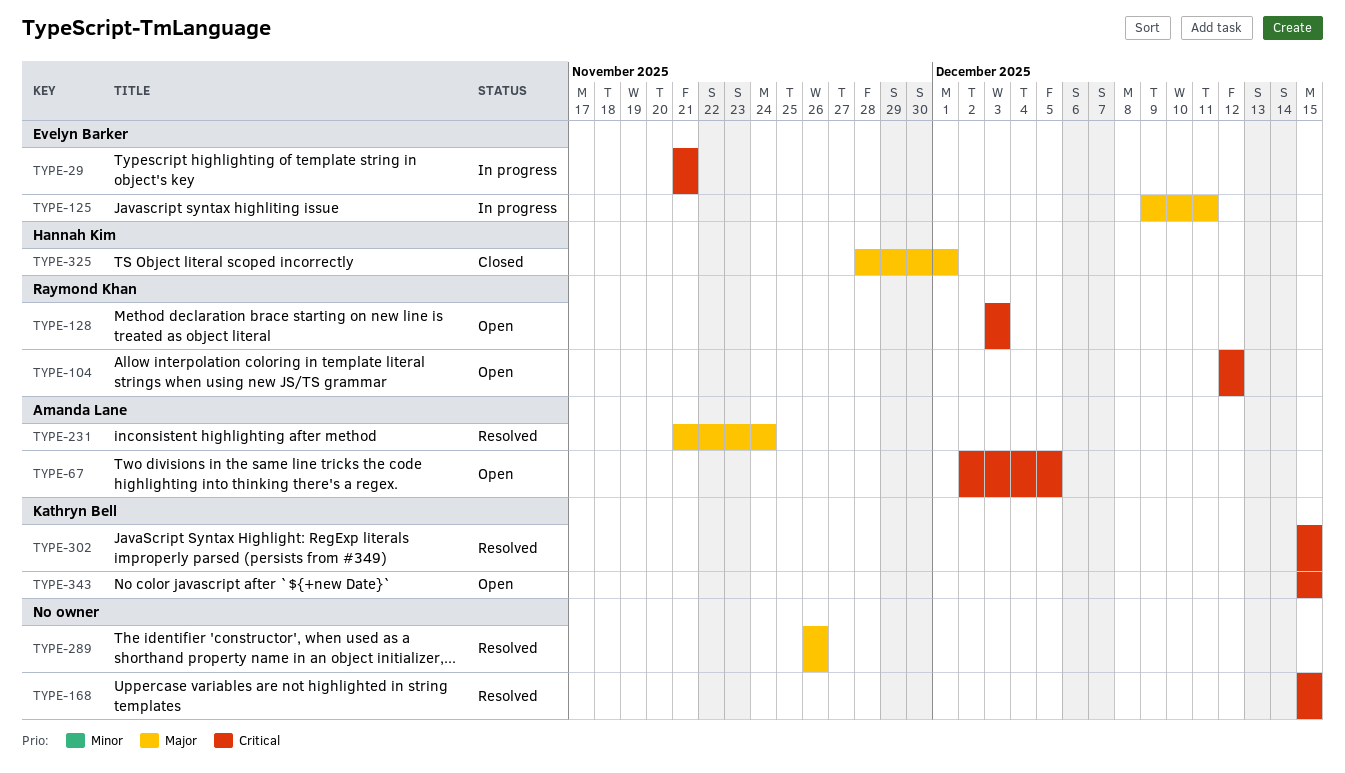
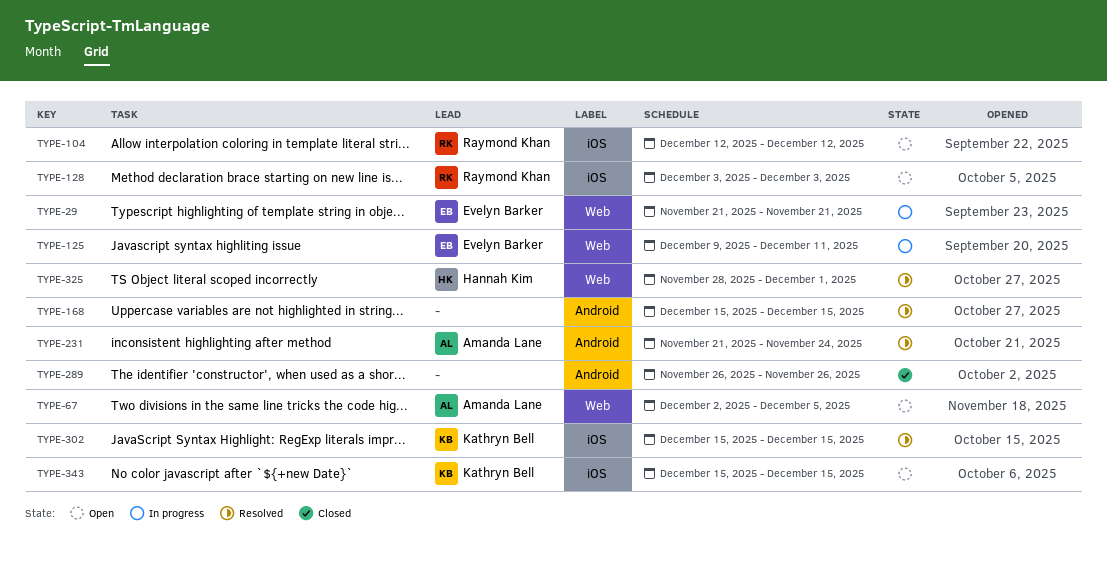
TYPE-289, status: Resolved -> Closed
TYPE-325, status: Closed -> Resolved

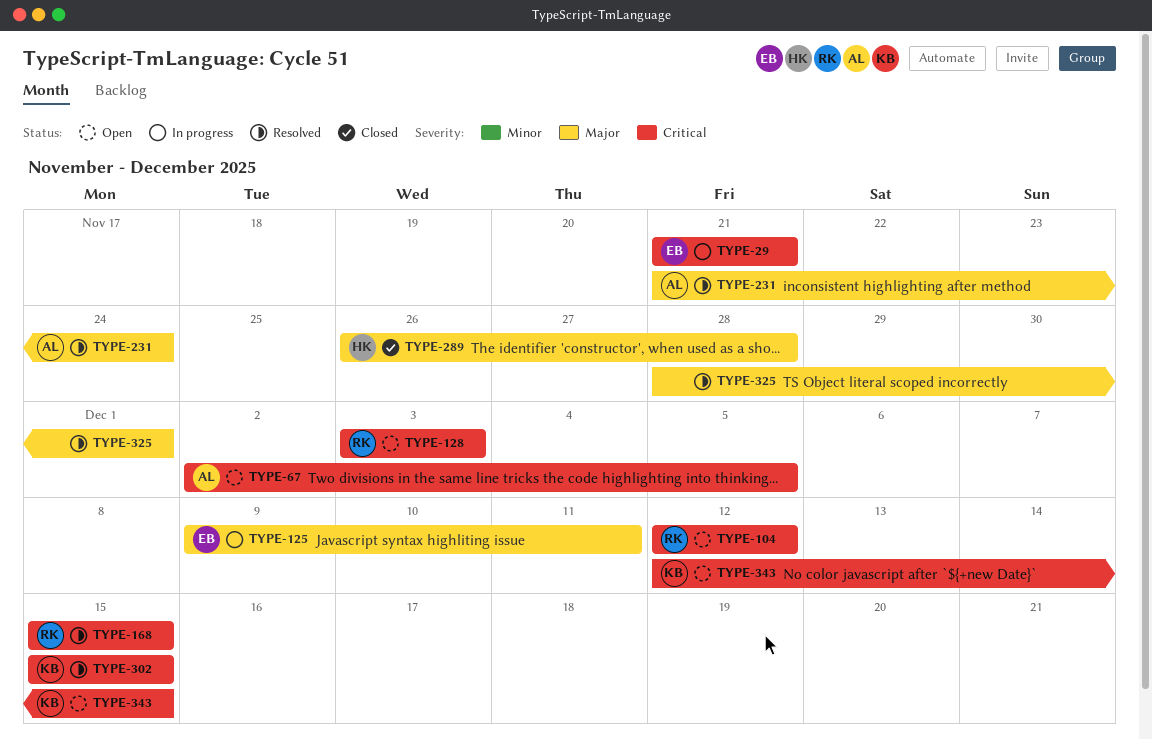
TYPE-168, owner: none -> Raymond Khan
TYPE-289, owner: none -> Hannah Kim
TYPE-289, due: Nov 26 -> Nov 28
TYPE-325, owner: Hannah Kim -> none
TYPE-343, start: Dec 15 -> Dec 12

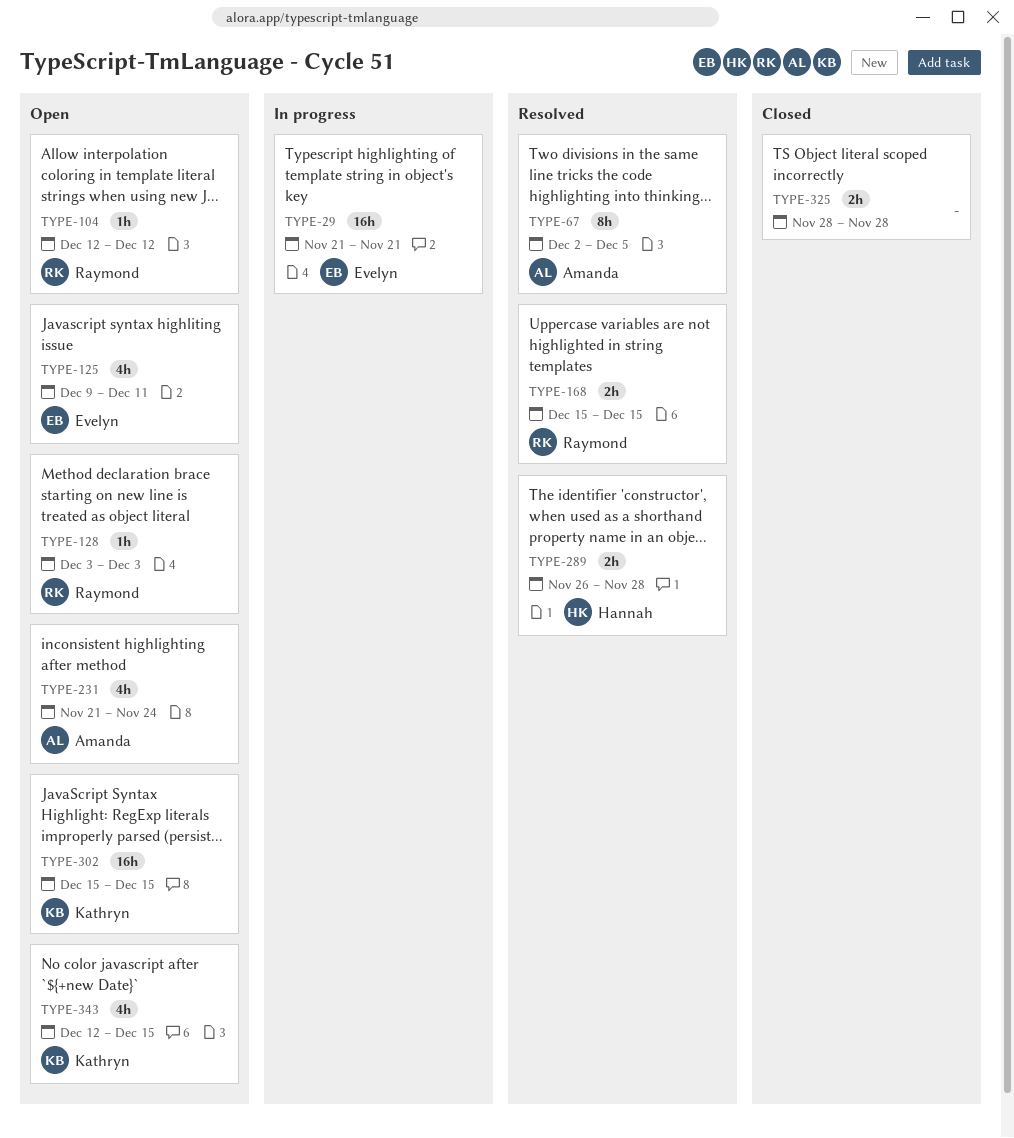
TYPE-67, status: Open -> Resolved
TYPE-125, status: In progress -> Open
TYPE-231, status: Resolved -> Open
TYPE-289, status: Closed -> Resolved
TYPE-302, status: Resolved -> Open
TYPE-325, status: Resolved -> Closed
TYPE-325, due: Dec 1 -> Nov 28

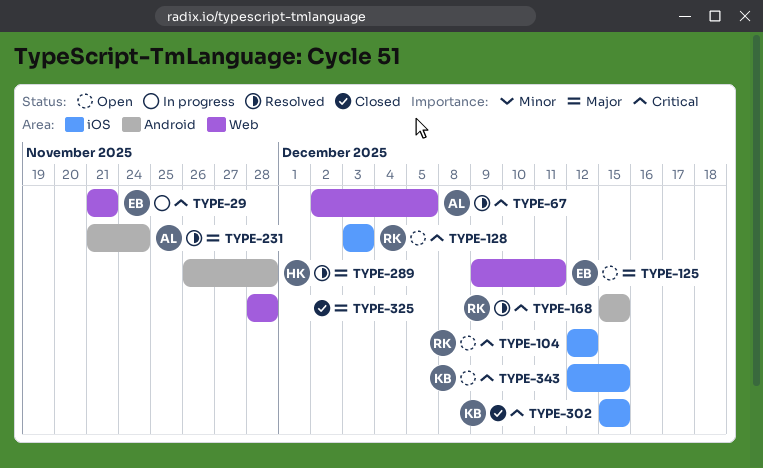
TYPE-231, status: Open -> Resolved
TYPE-302, status: Open -> Closed

